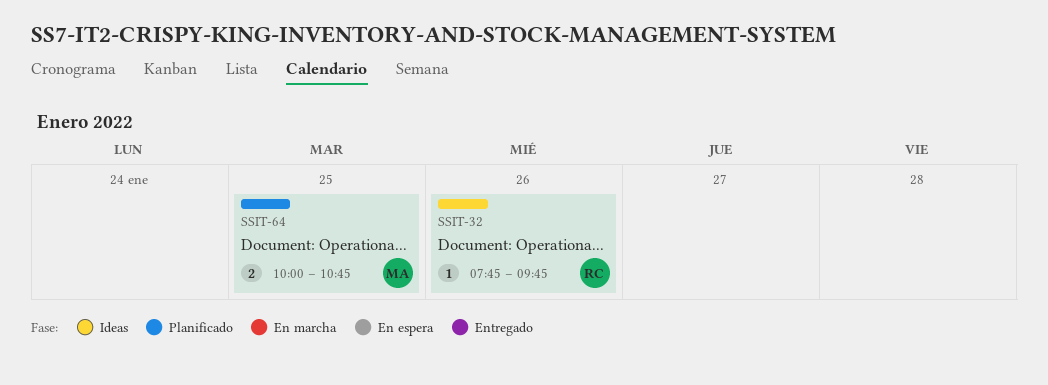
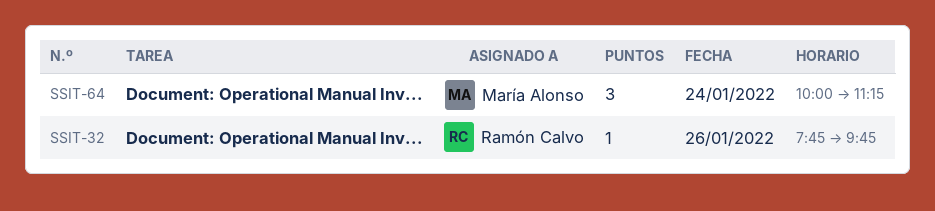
SSIT-64, estimate: 2 -> 3
SSIT-64, day: Jan 25 -> Jan 24
SSIT-64, ends: 10:45 -> 11:15

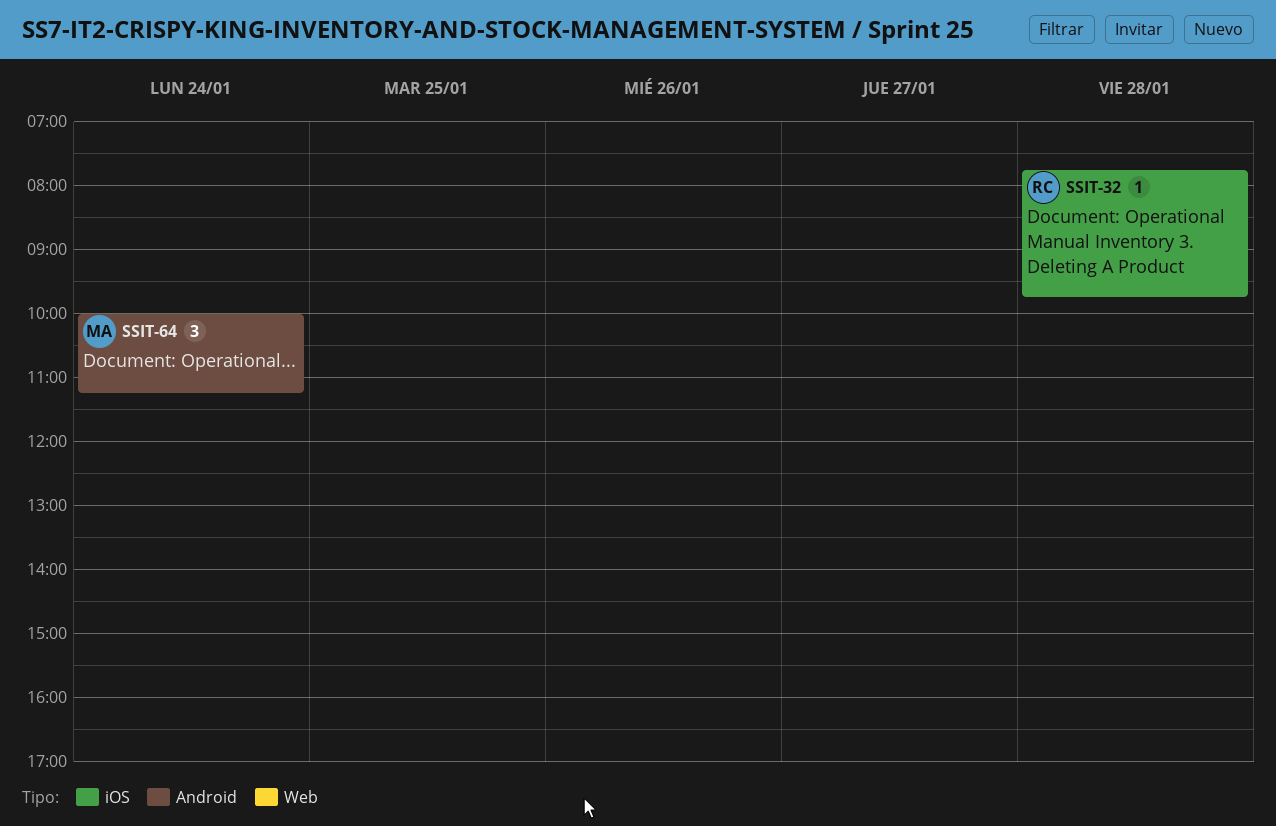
SSIT-32, day: Jan 26 -> Jan 28

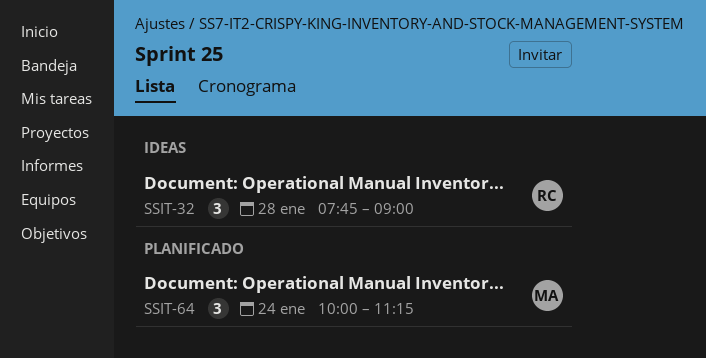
SSIT-32, estimate: 1 -> 3
SSIT-32, ends: 09:45 -> 09:00

